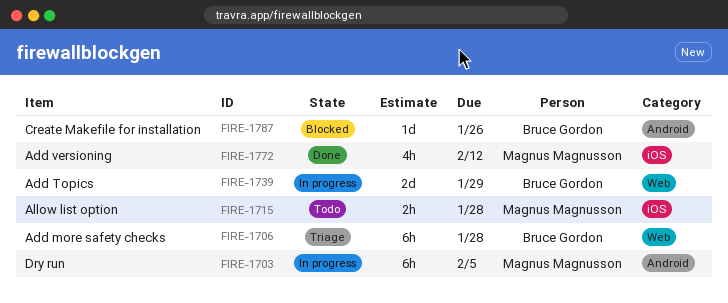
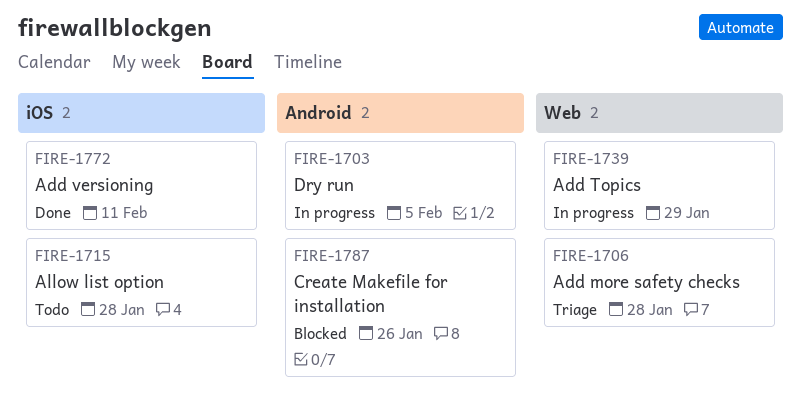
FIRE-1772, due: Feb 12 -> Feb 11

